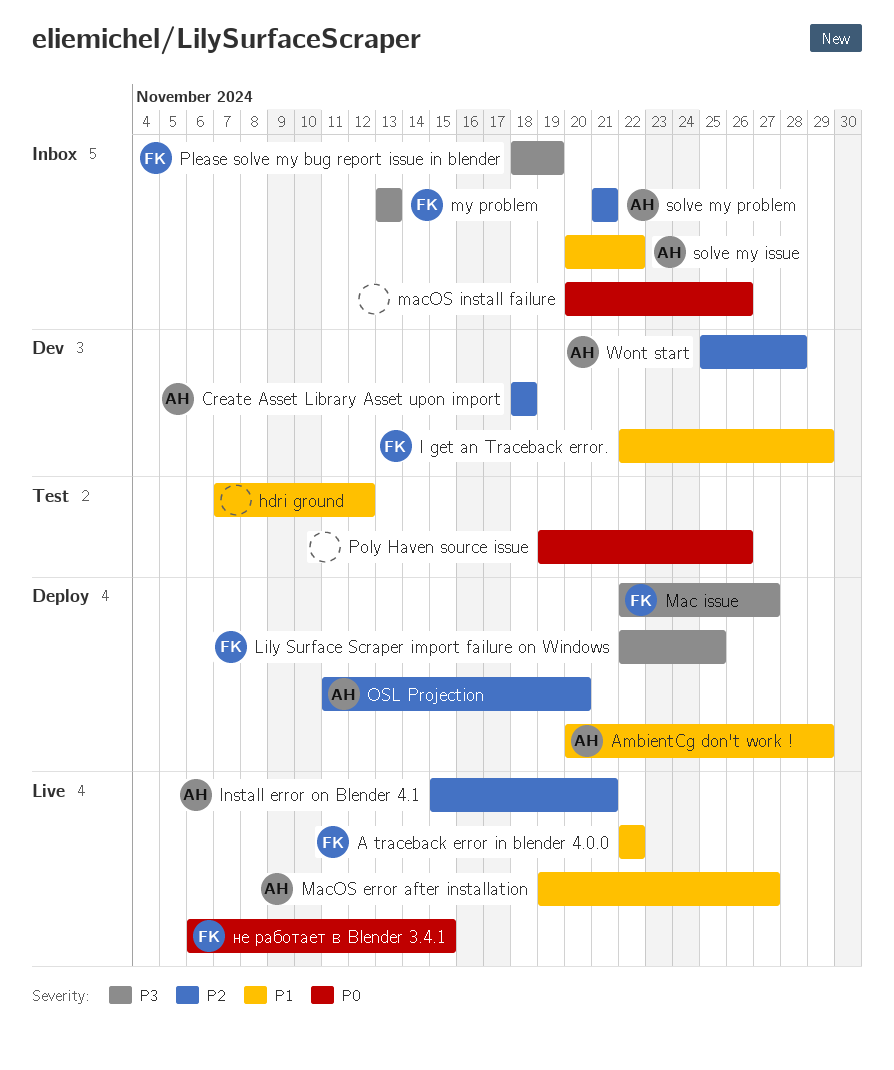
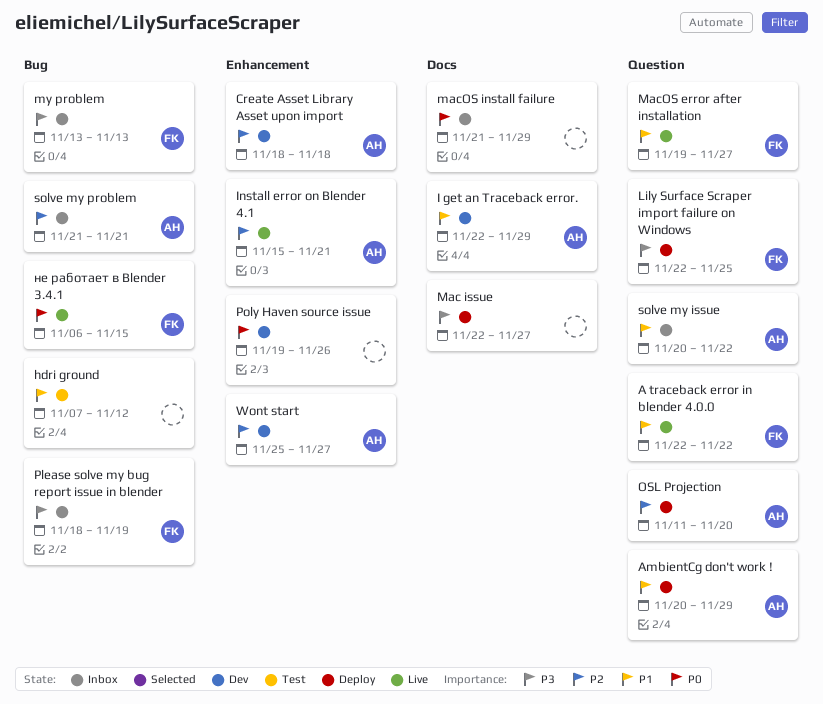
I get an Traceback error., owner: FK -> AH
Mac issue, owner: FK -> none
MacOS error after installation, owner: AH -> FK
macOS install failure, start: Nov 20 -> Nov 21
macOS install failure, due: Nov 26 -> Nov 29
Poly Haven source issue, status: Test -> Dev
Wont start, due: Nov 28 -> Nov 27

